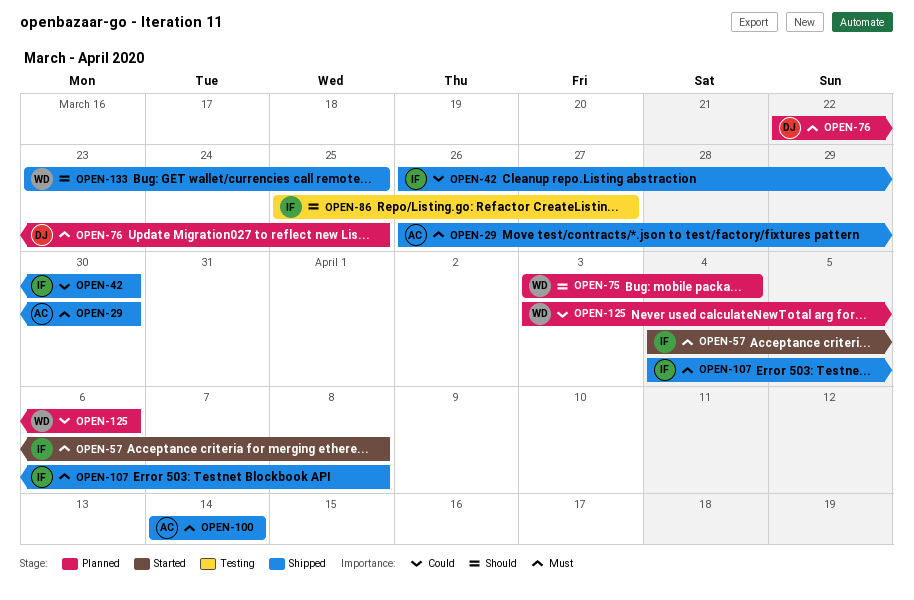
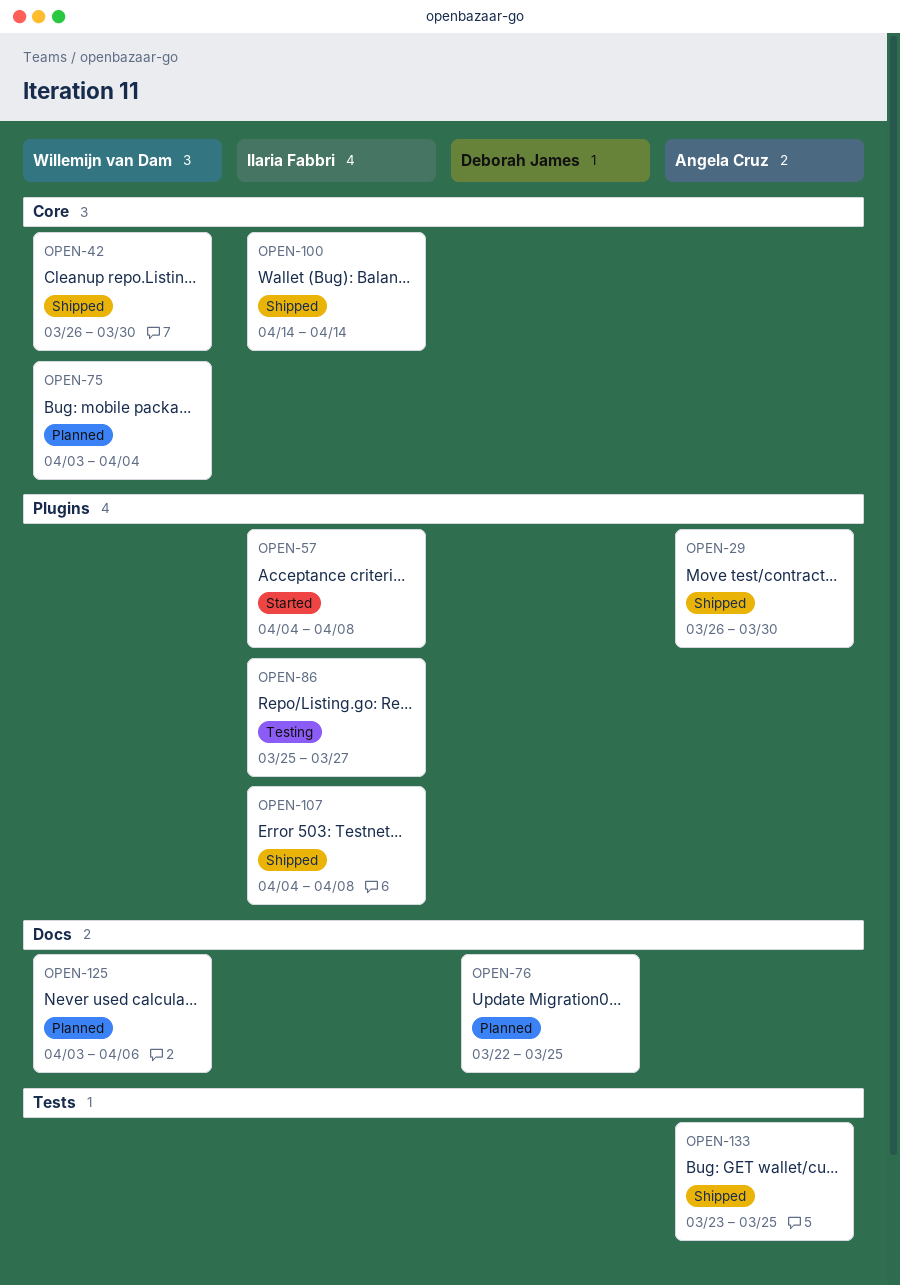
OPEN-42, owner: Ilaria Fabbri -> Willemijn van Dam
OPEN-100, owner: Angela Cruz -> Ilaria Fabbri
OPEN-133, owner: Willemijn van Dam -> Angela Cruz

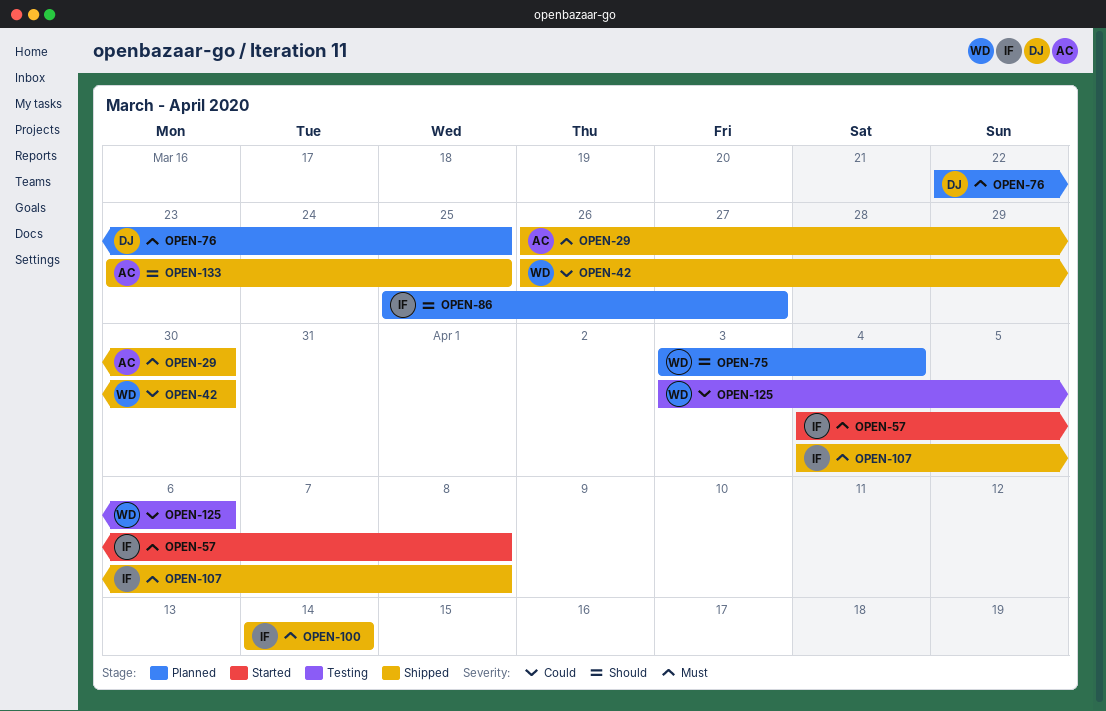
OPEN-86, status: Testing -> Planned
OPEN-125, status: Planned -> Testing

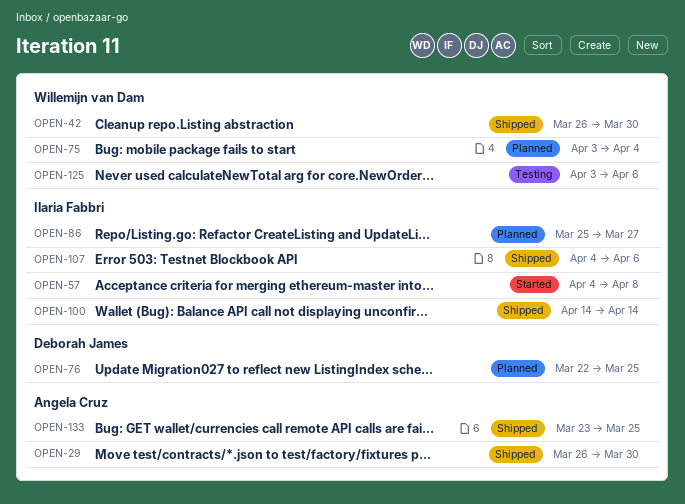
OPEN-107, due: Apr 8 -> Apr 6

